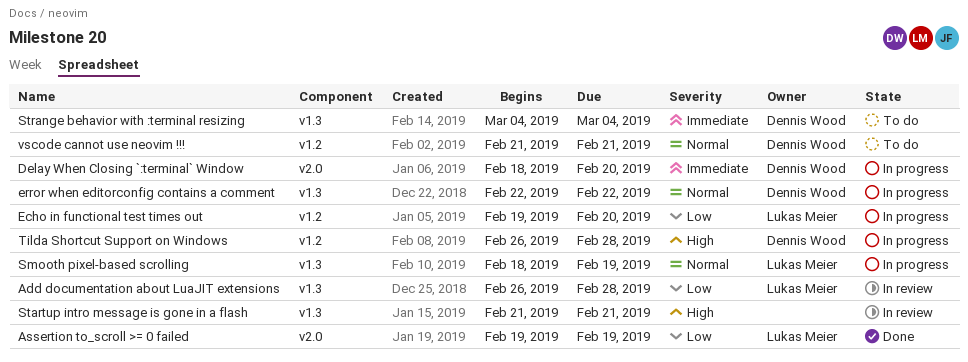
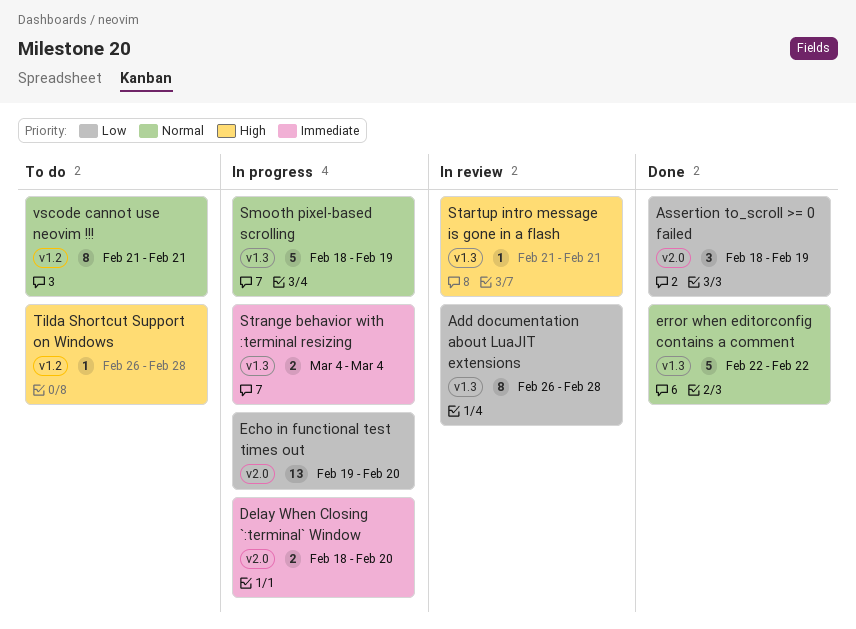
Assertion to_scroll >= 0 failed, start: Feb 19 -> Feb 18
Echo in functional test times out, label: v1.2 -> v2.0
error when editorconfig contains a comment, status: In progress -> Done
Strange behavior with :terminal resizing, status: To do -> In progress
Tilda Shortcut Support on Windows, status: In progress -> To do

